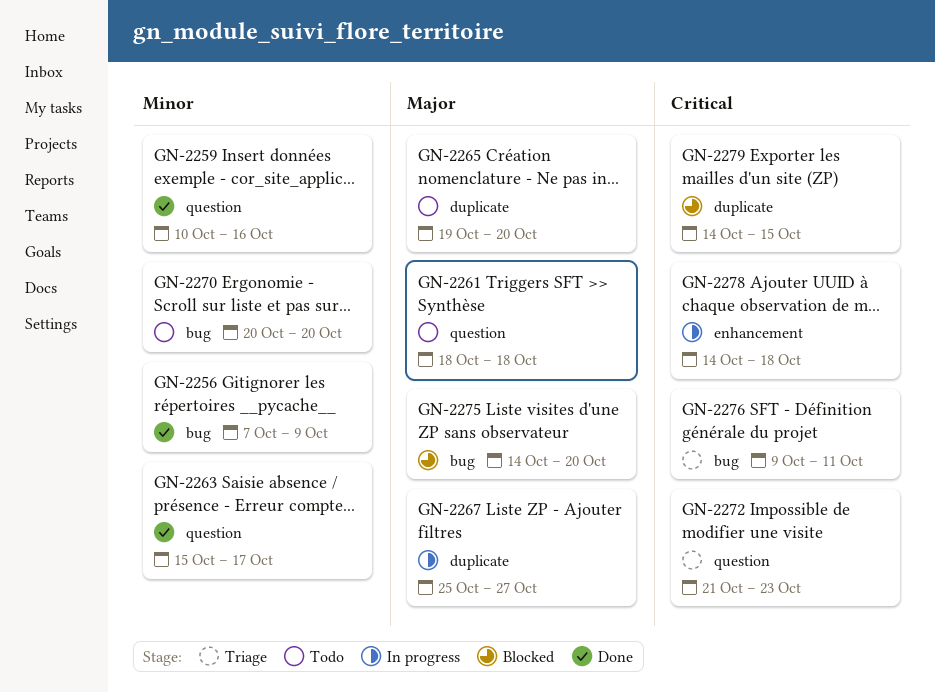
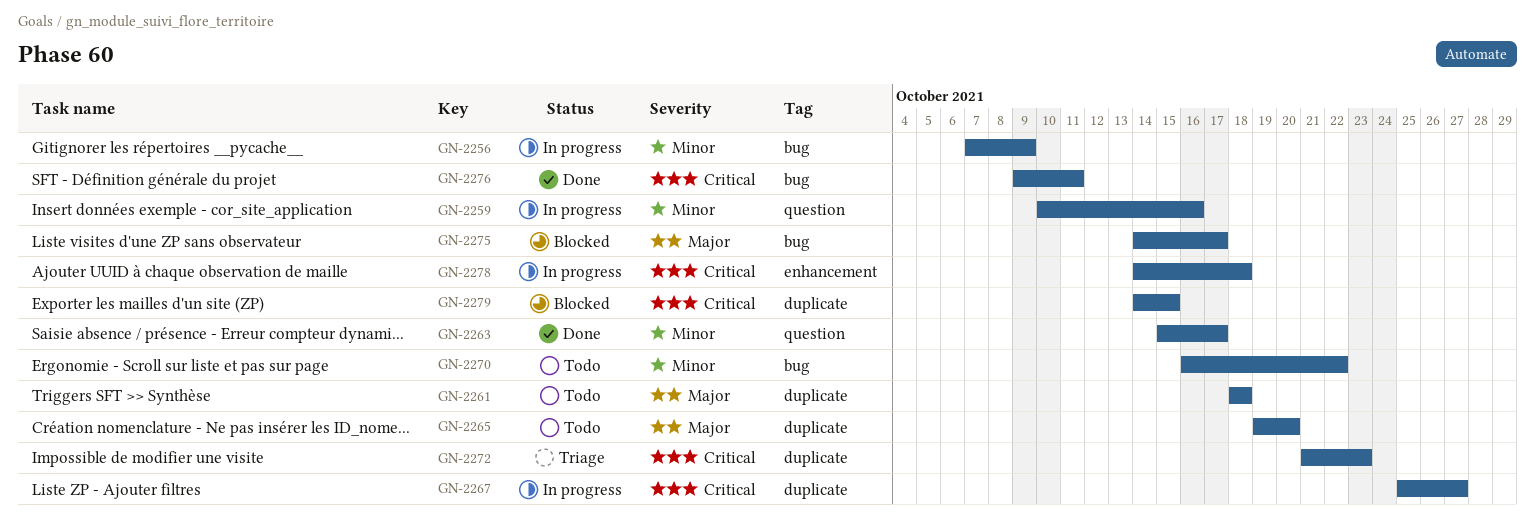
GN-2256, status: Done -> In progress
GN-2259, status: Done -> In progress
GN-2261, label: question -> duplicate
GN-2267, priority: Major -> Critical
GN-2270, start: Oct 20 -> Oct 16
GN-2270, due: Oct 20 -> Oct 22
GN-2272, label: question -> duplicate
GN-2275, due: Oct 20 -> Oct 17
GN-2276, status: Triage -> Done

